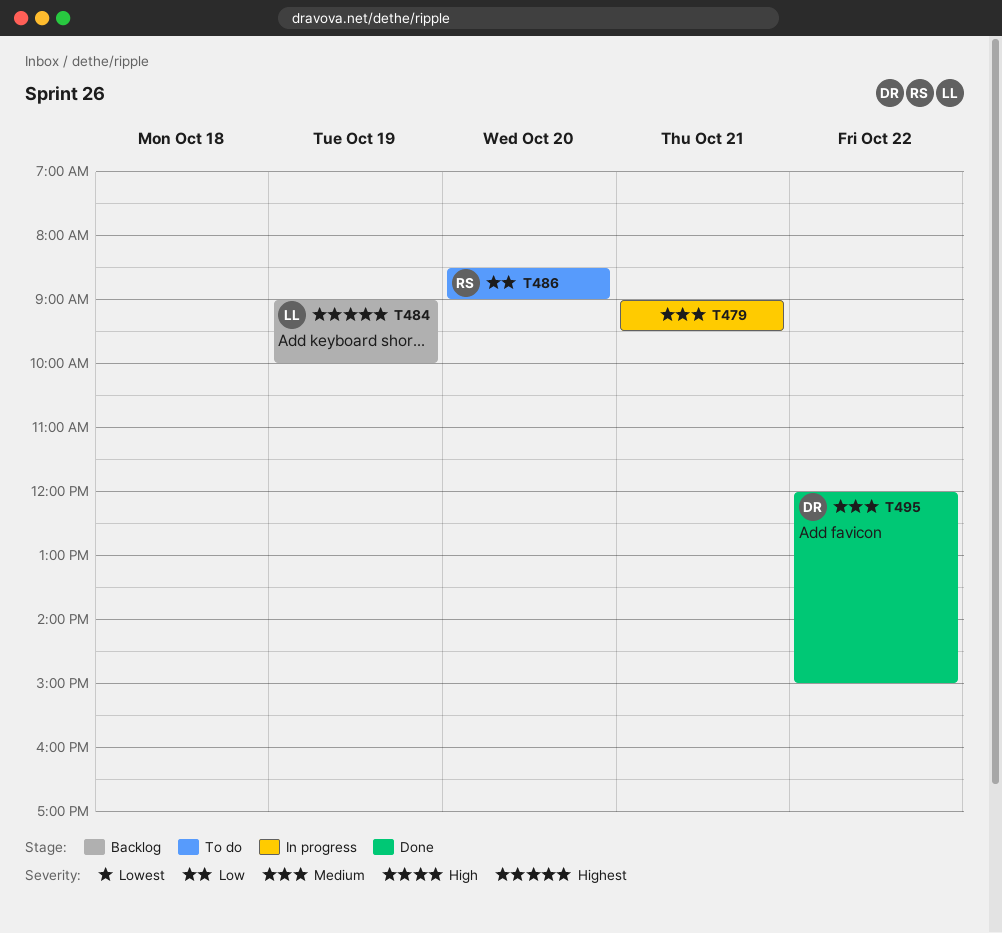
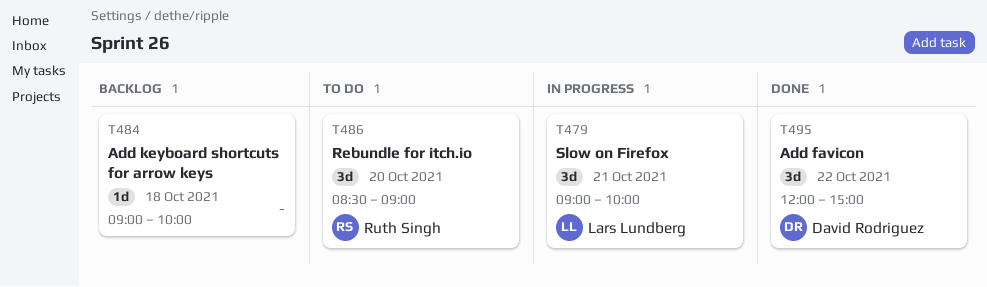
T479, owner: none -> Lars Lundberg
T479, ends: 09:30 -> 10:00
T484, owner: Lars Lundberg -> none
T484, day: Oct 19 -> Oct 18

